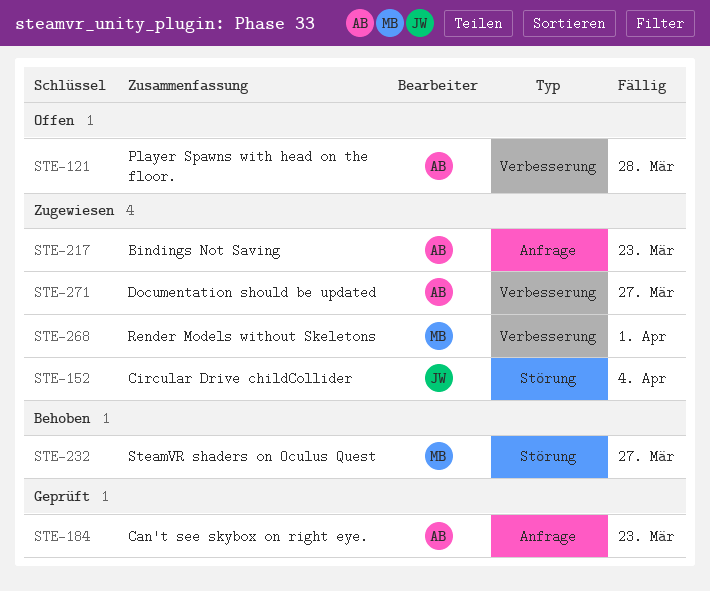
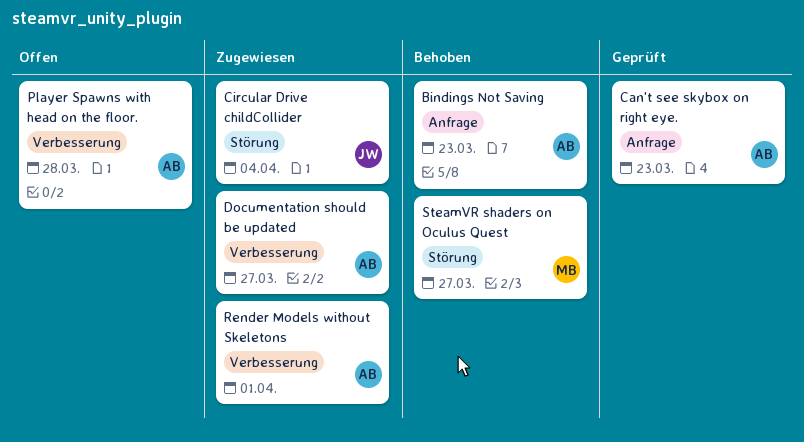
Bindings Not Saving, status: Zugewiesen -> Behoben
Render Models without Skeletons, owner: MB -> AB

